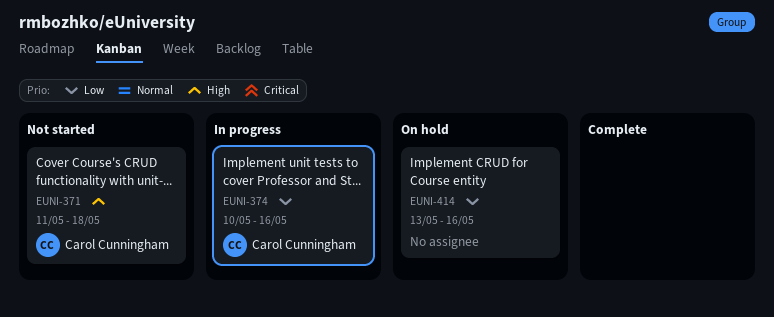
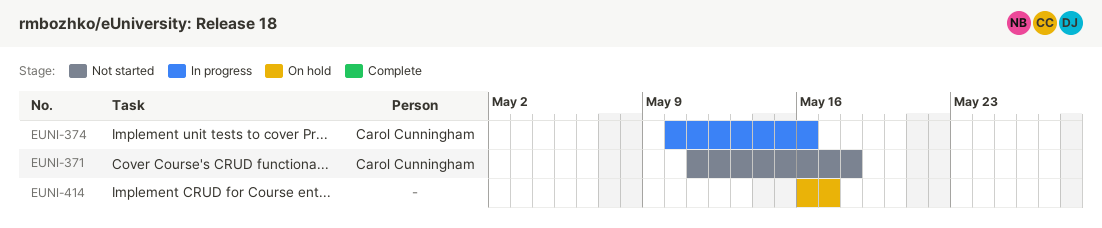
EUNI-414, start: May 13 -> May 16
EUNI-414, due: May 16 -> May 17

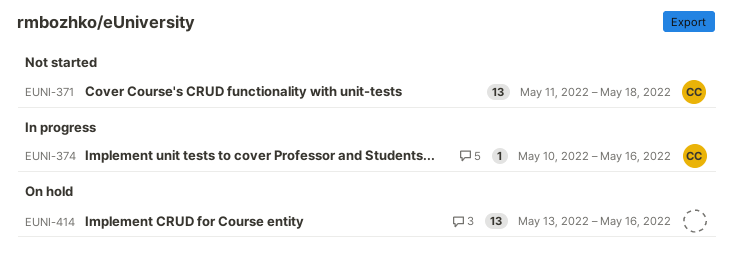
EUNI-414, start: May 16 -> May 13
EUNI-414, due: May 17 -> May 16

